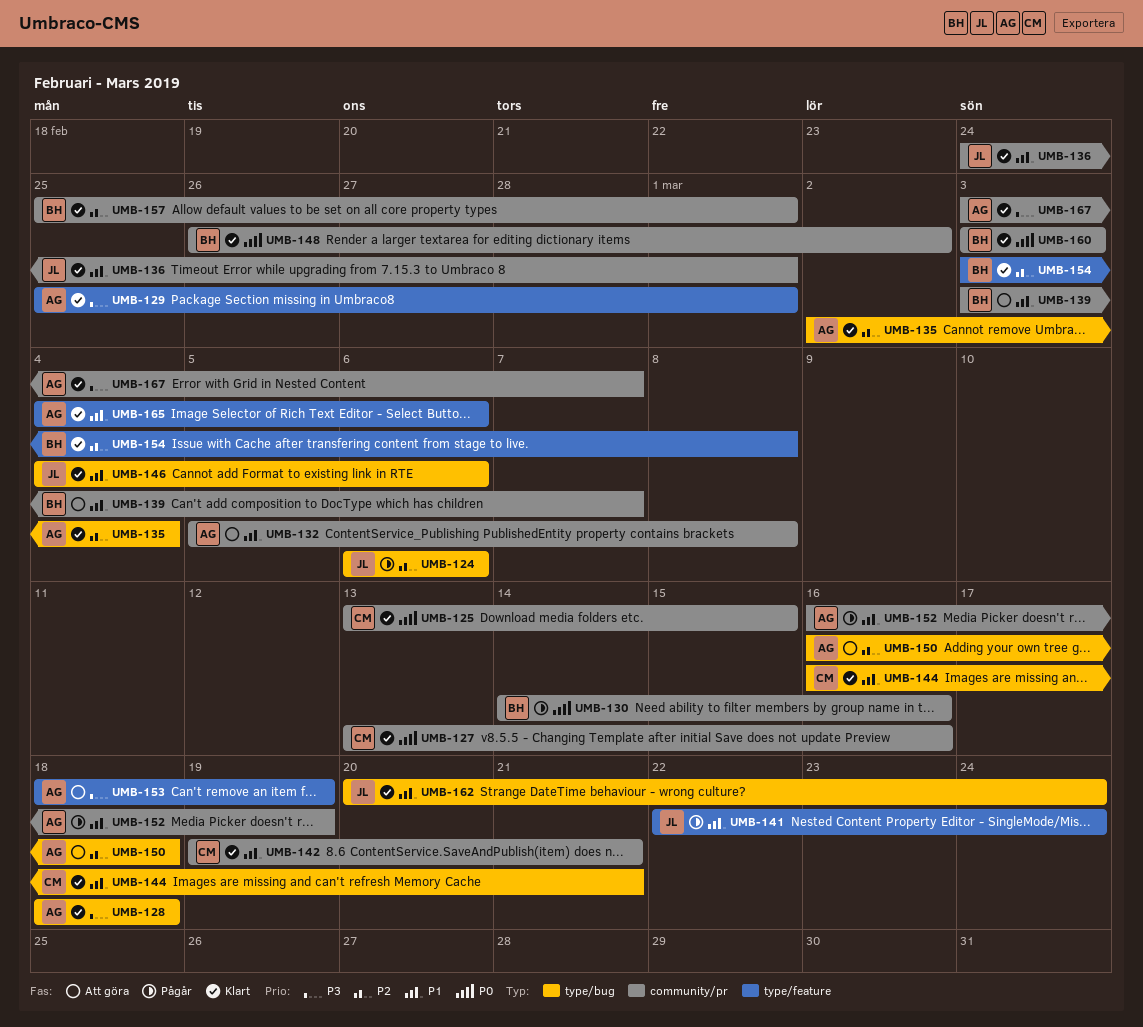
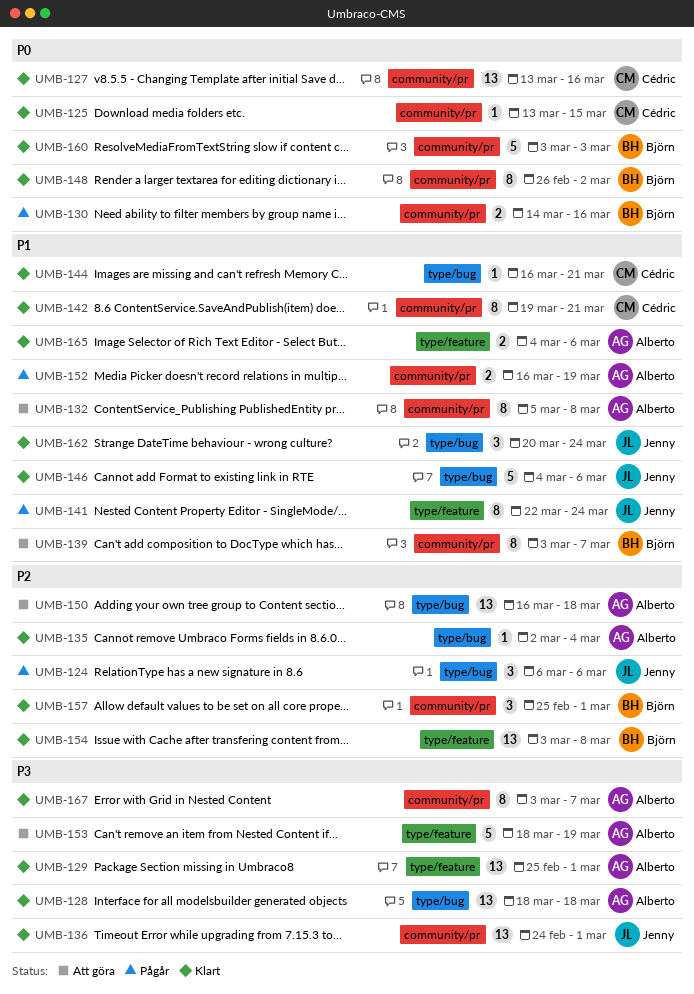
UMB-136, priority: P1 -> P3

